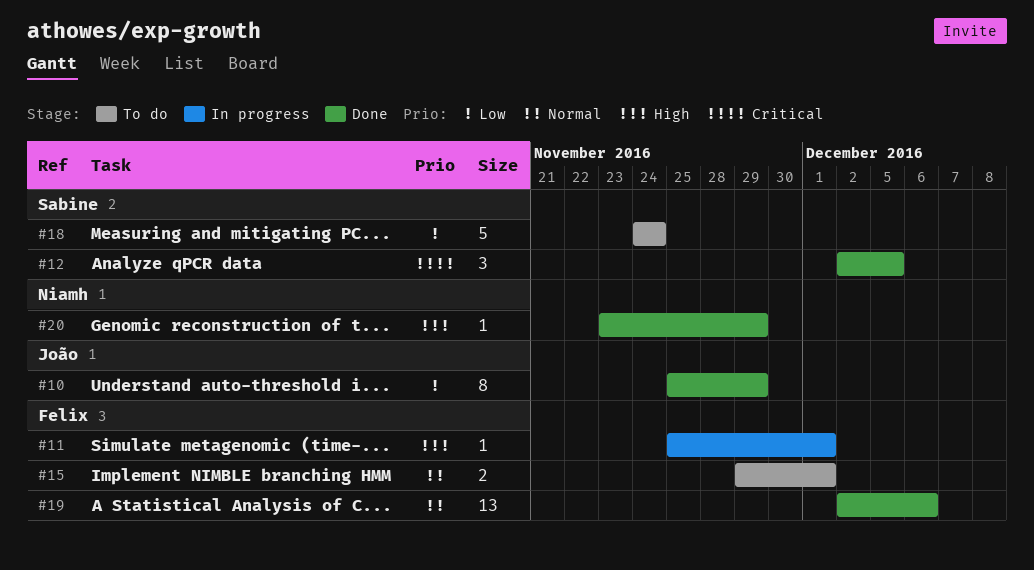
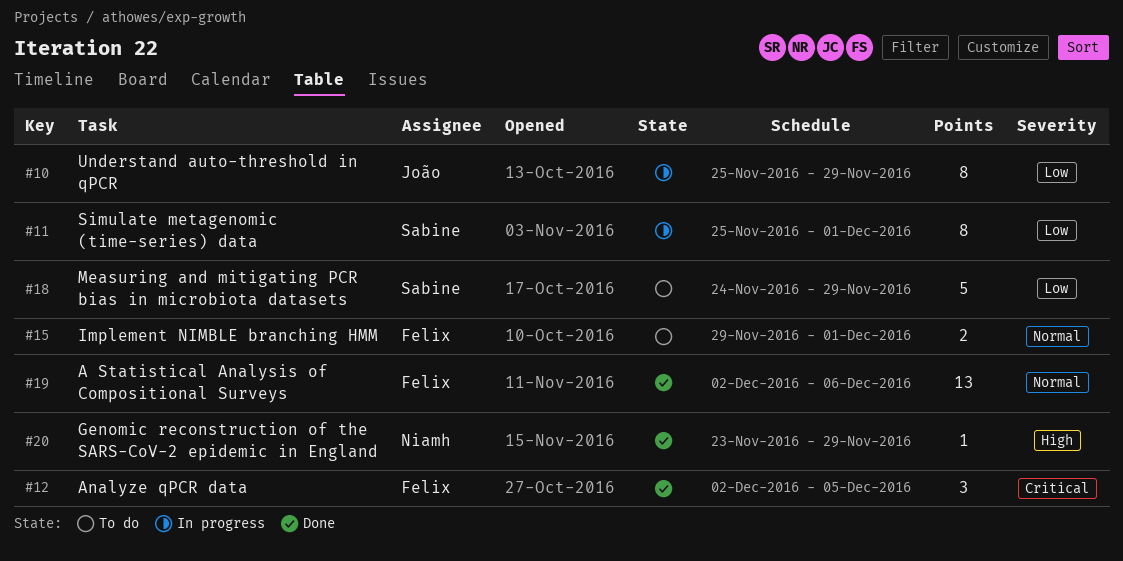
#10, status: Done -> In progress
#11, owner: Felix -> Sabine
#11, priority: High -> Low
#11, estimate: 1 -> 8
#12, owner: Sabine -> Felix
#18, due: Nov 24 -> Nov 29

